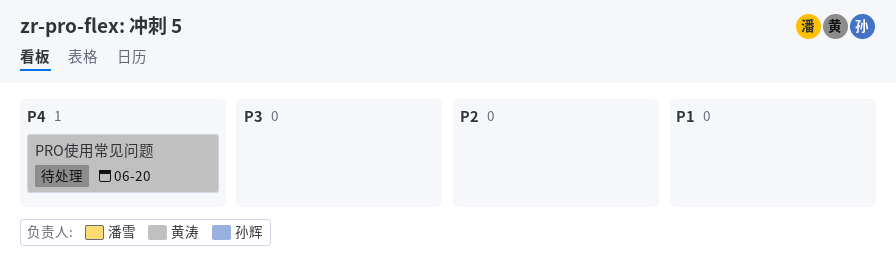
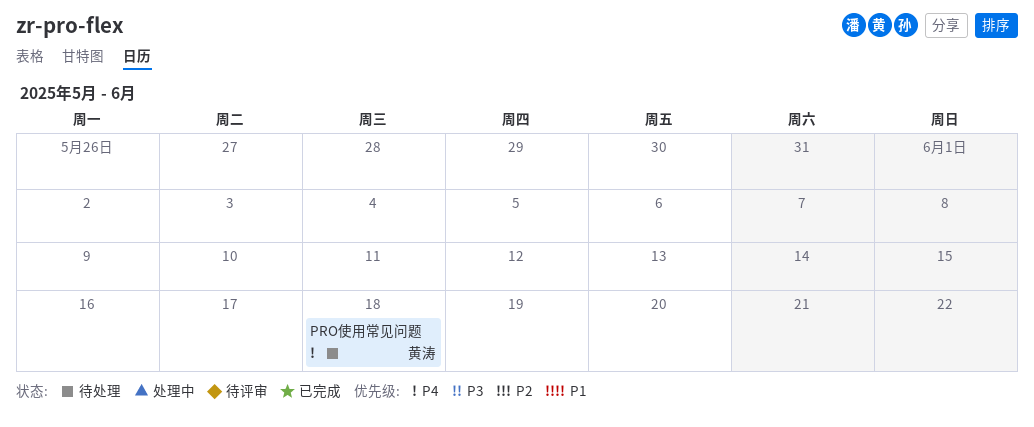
PRO使用常见问题, due: Jun 20 -> Jun 18

